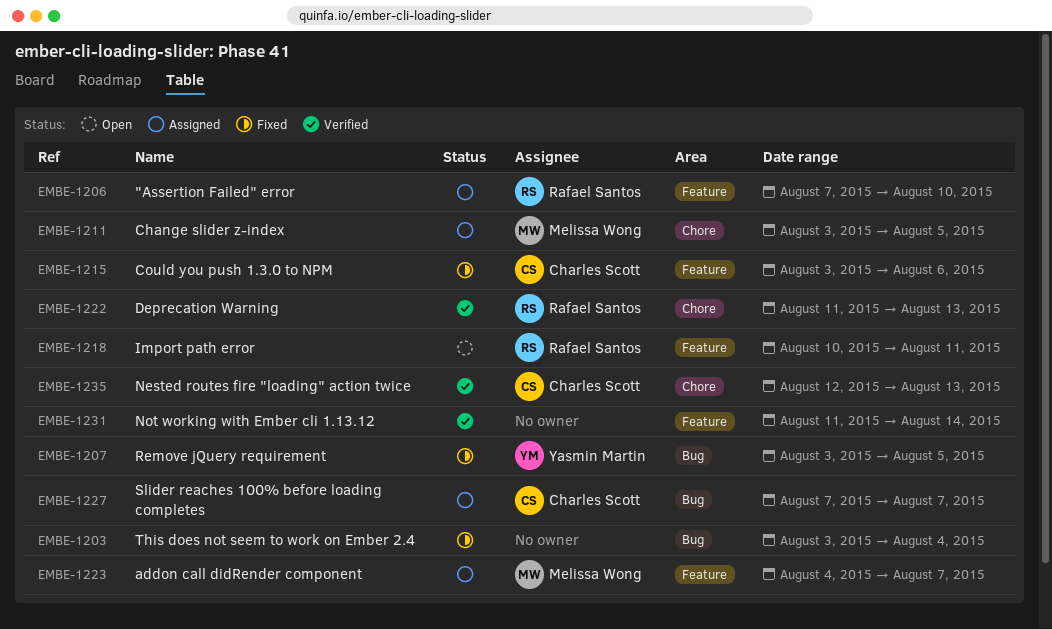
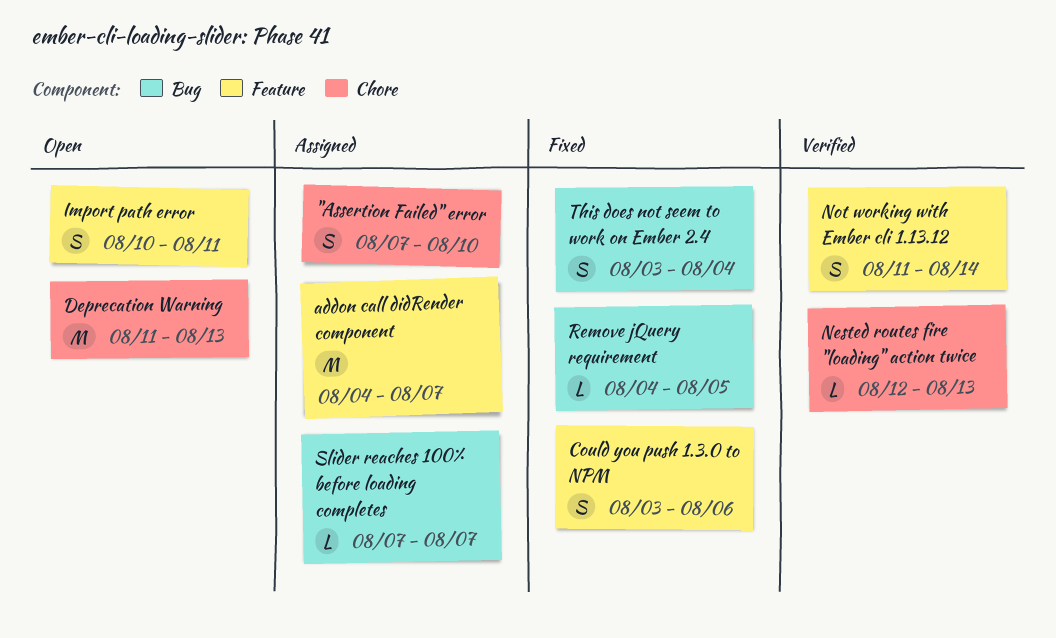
"Assertion Failed" error, label: Feature -> Chore
Change slider z-index: present -> none
Deprecation Warning, status: Verified -> Open
Remove jQuery requirement, start: Aug 3 -> Aug 4

